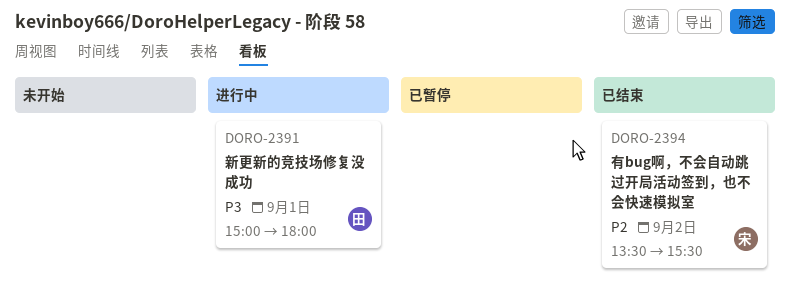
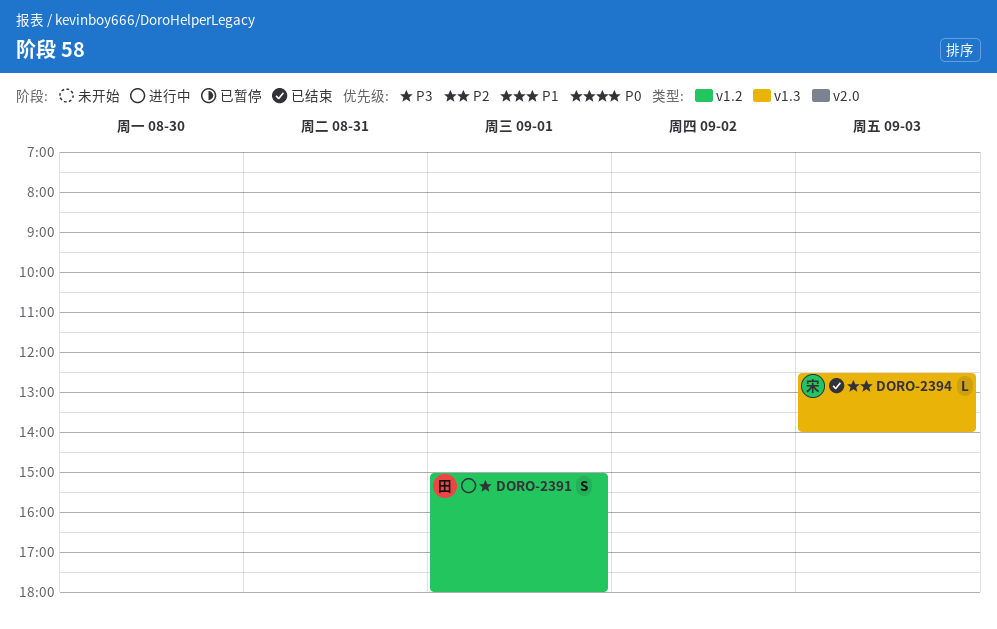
DORO-2394, day: Sep 2 -> Sep 3
DORO-2394, begins: 13:30 -> 12:30
DORO-2394, ends: 15:30 -> 14:00

